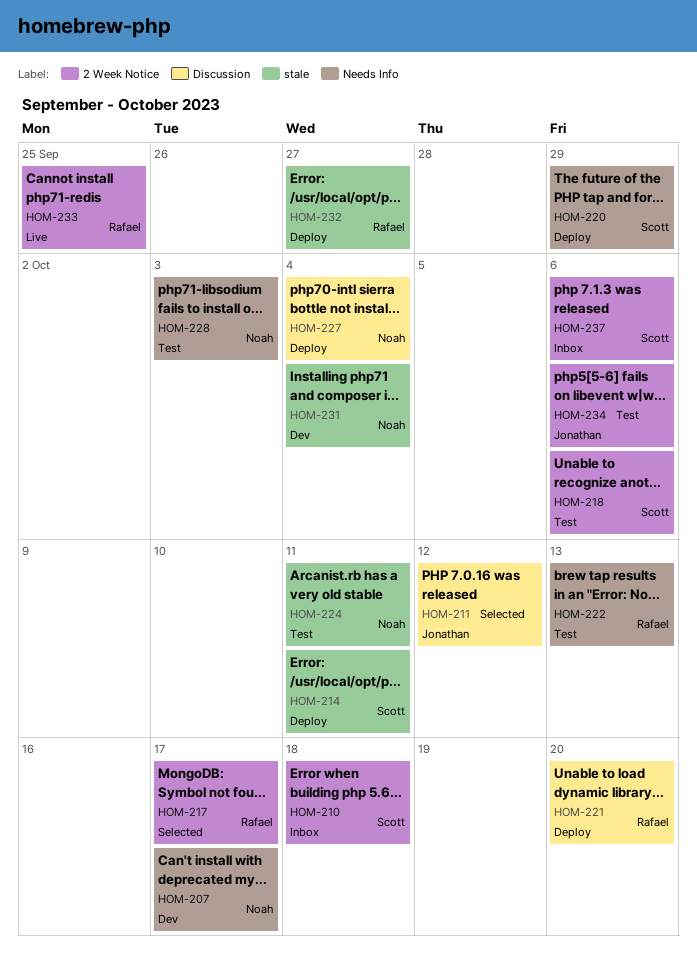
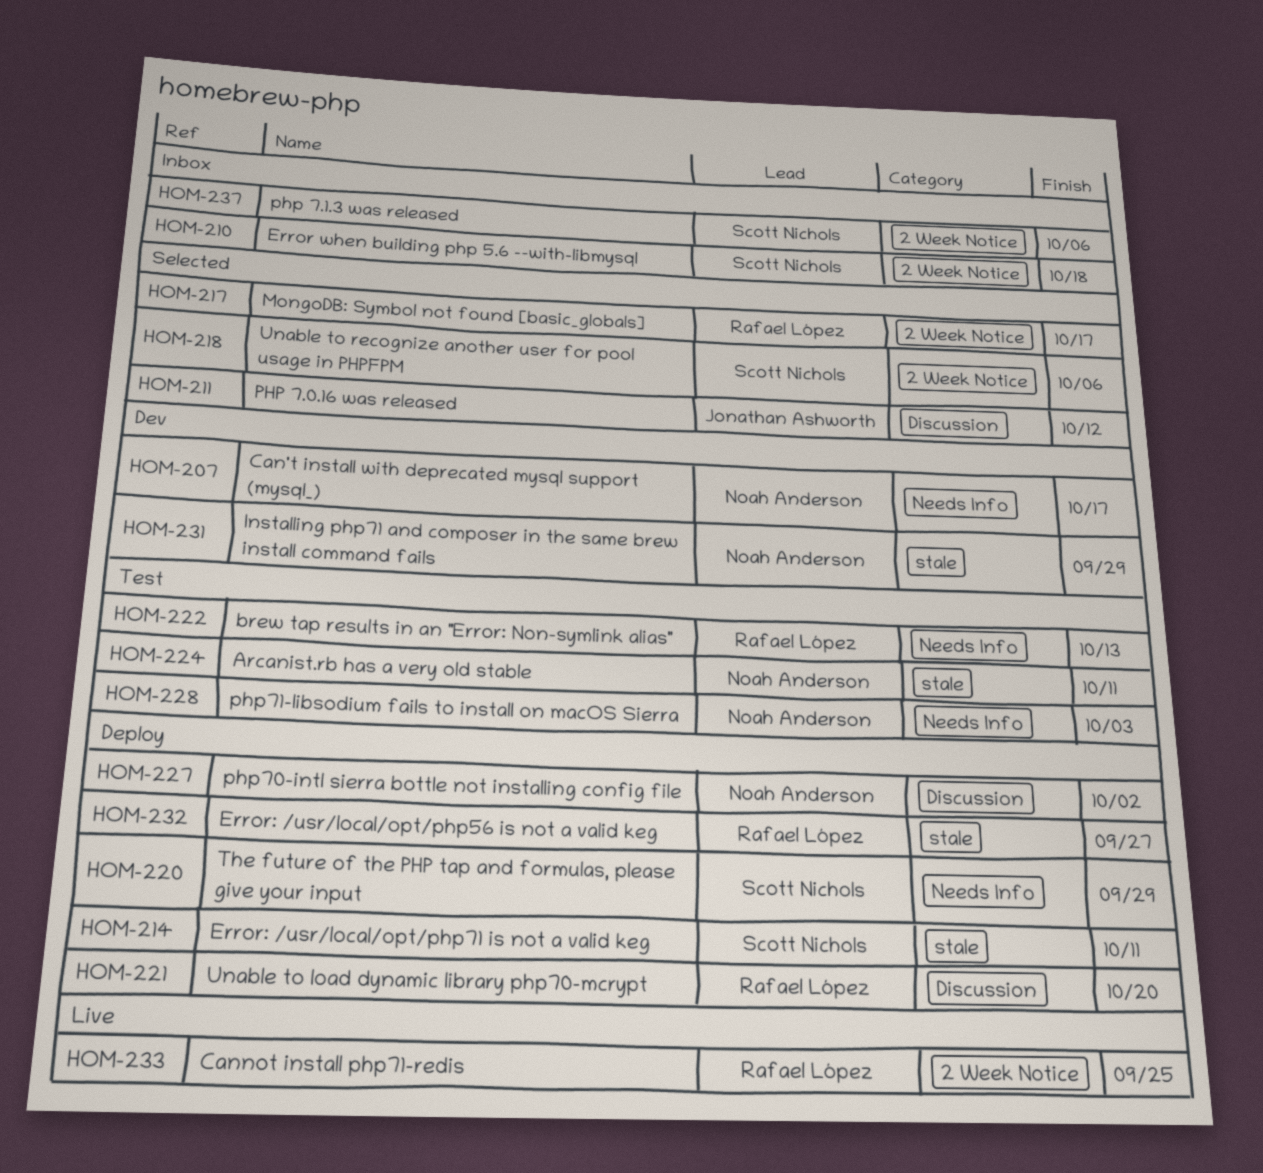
HOM-218, status: Test -> Selected
HOM-227, due: Oct 4 -> Oct 2
HOM-231, due: Oct 4 -> Sep 29
HOM-234: present -> none

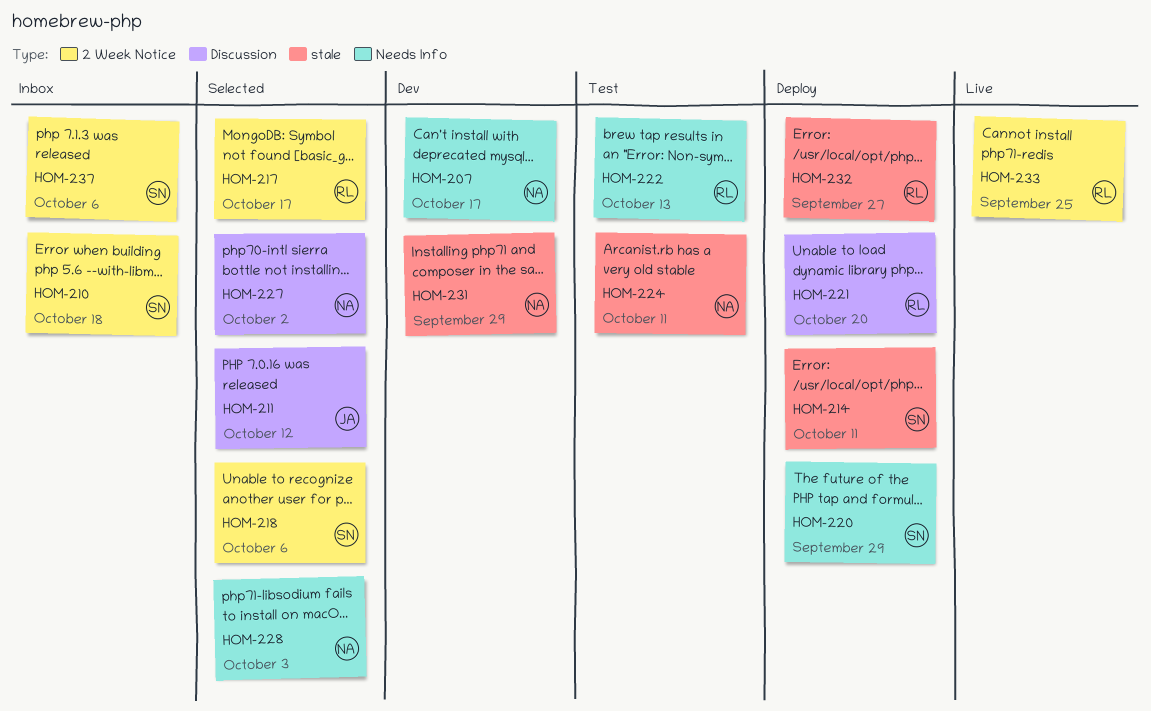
HOM-227, status: Deploy -> Selected
HOM-228, status: Test -> Selected

